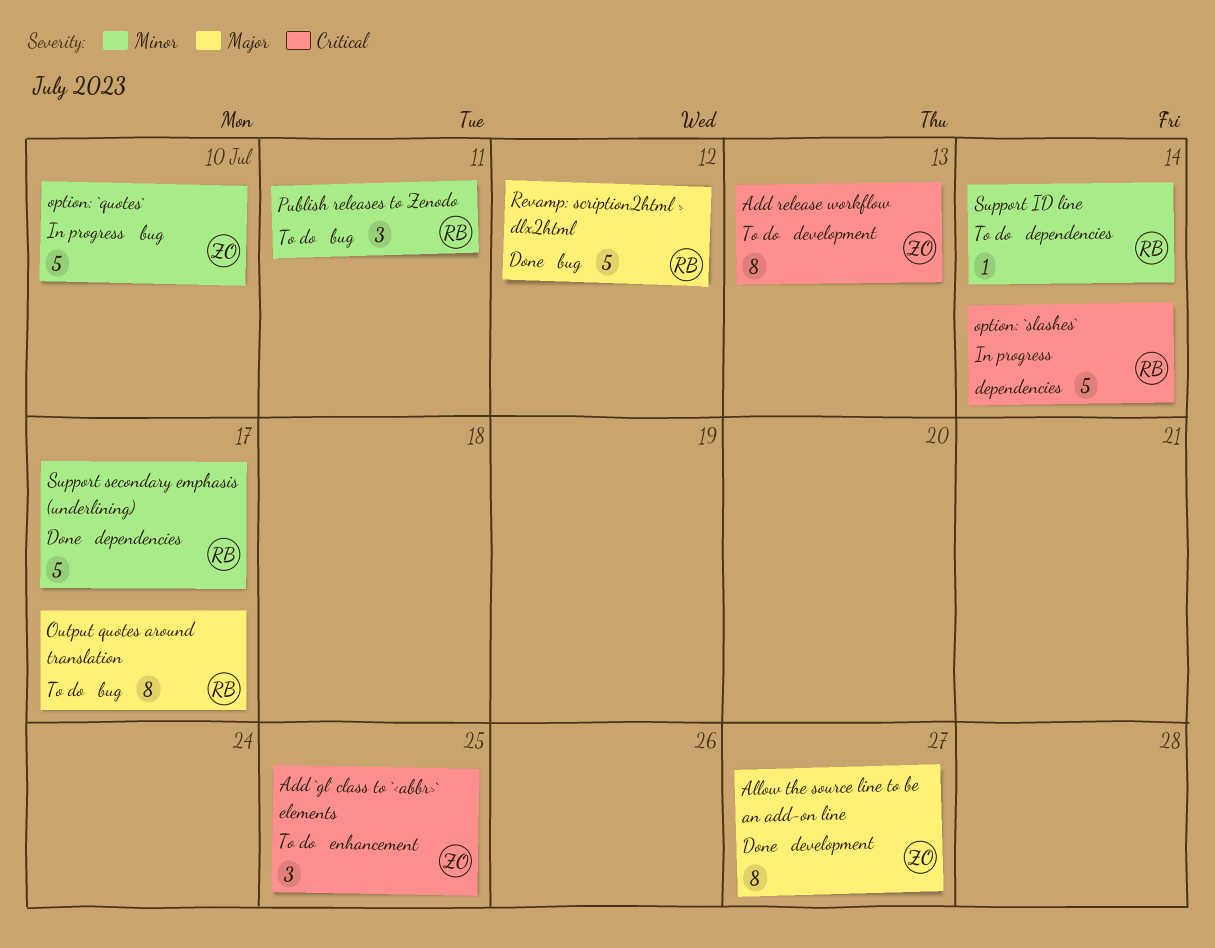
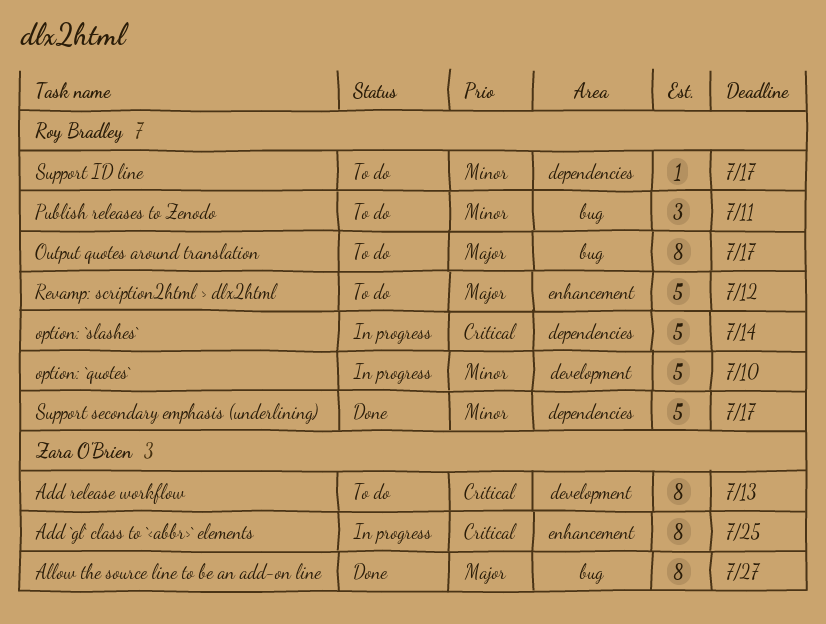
Add `gl` class to `<abbr>` elements, status: To do -> In progress
Add `gl` class to `<abbr>` elements, estimate: 3 -> 8
Allow the source line to be an add-on line, label: development -> bug
option: `quotes`, owner: Zara O'Brien -> Roy Bradley
option: `quotes`, label: bug -> development
Revamp: scription2html > dlx2html, status: Done -> To do
Revamp: scription2html > dlx2html, label: bug -> enhancement
Support ID line, due: Jul 14 -> Jul 17

